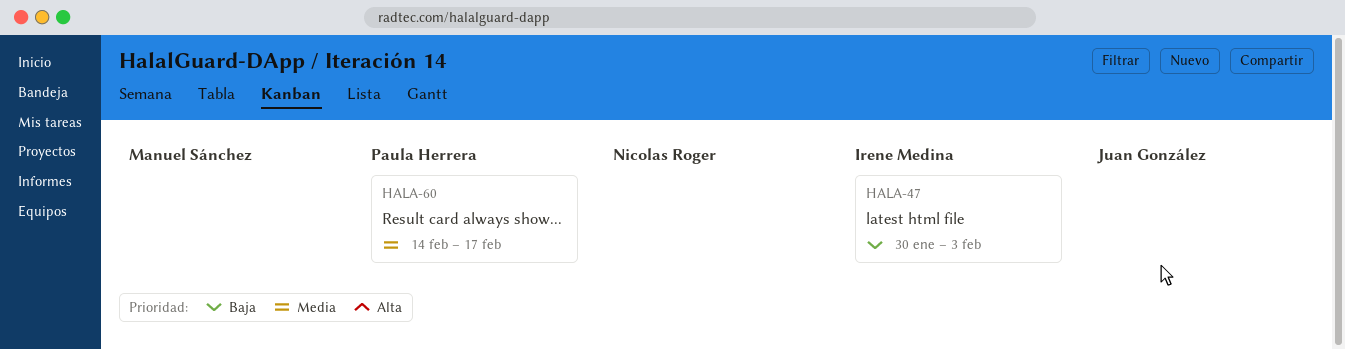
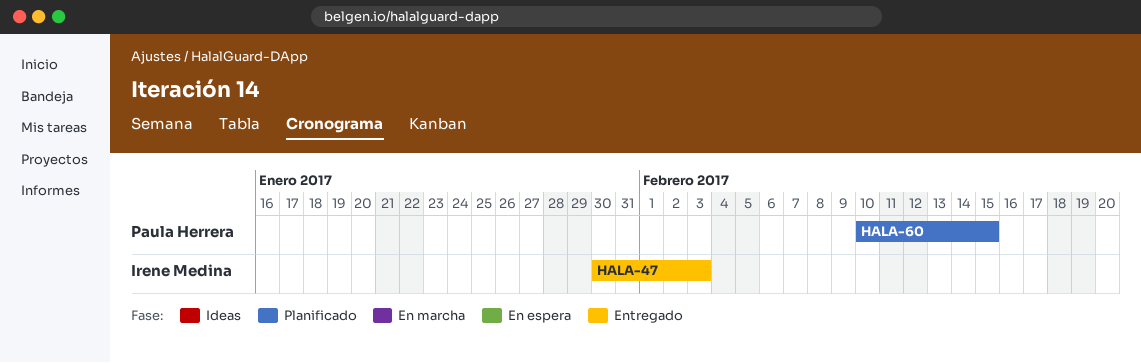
HALA-60, start: Feb 14 -> Feb 10
HALA-60, due: Feb 17 -> Feb 15

